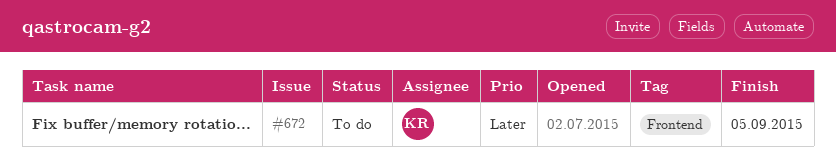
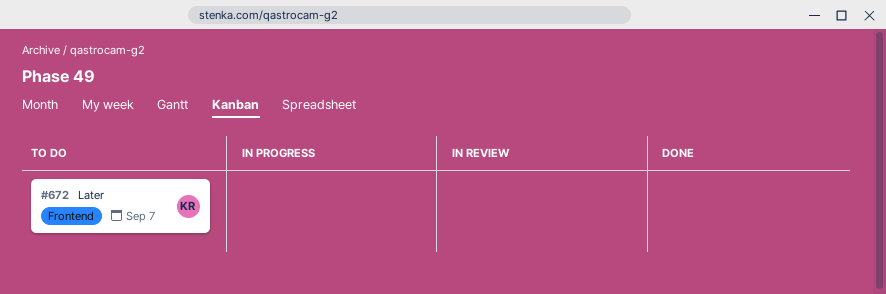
#672, due: Sep 5 -> Sep 7

